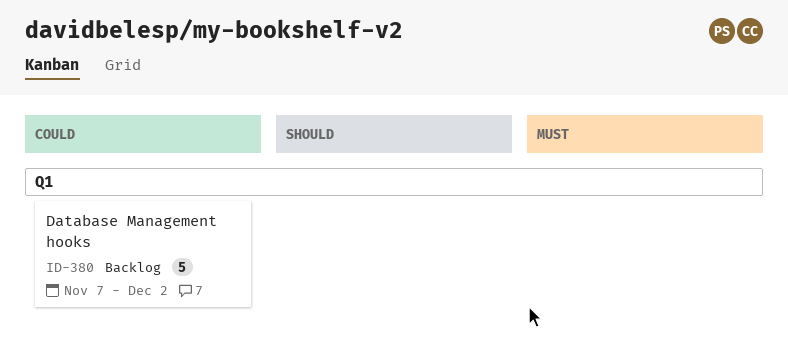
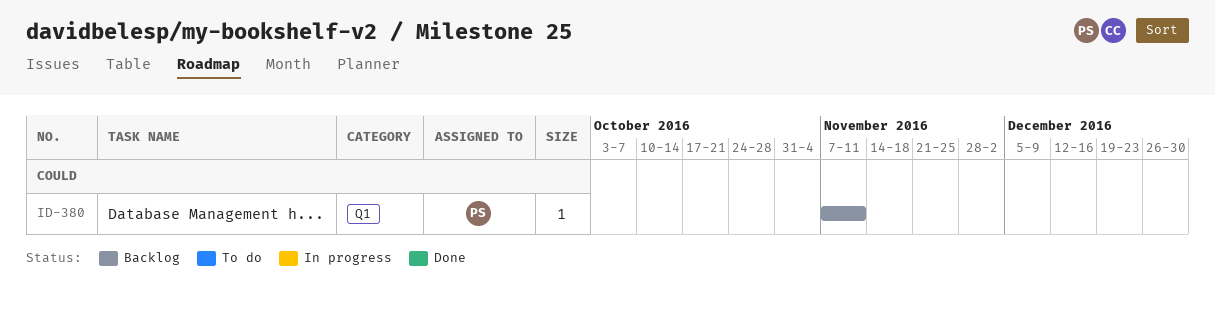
ID-380, estimate: 5 -> 1
ID-380, due: Dec 2 -> Nov 11

